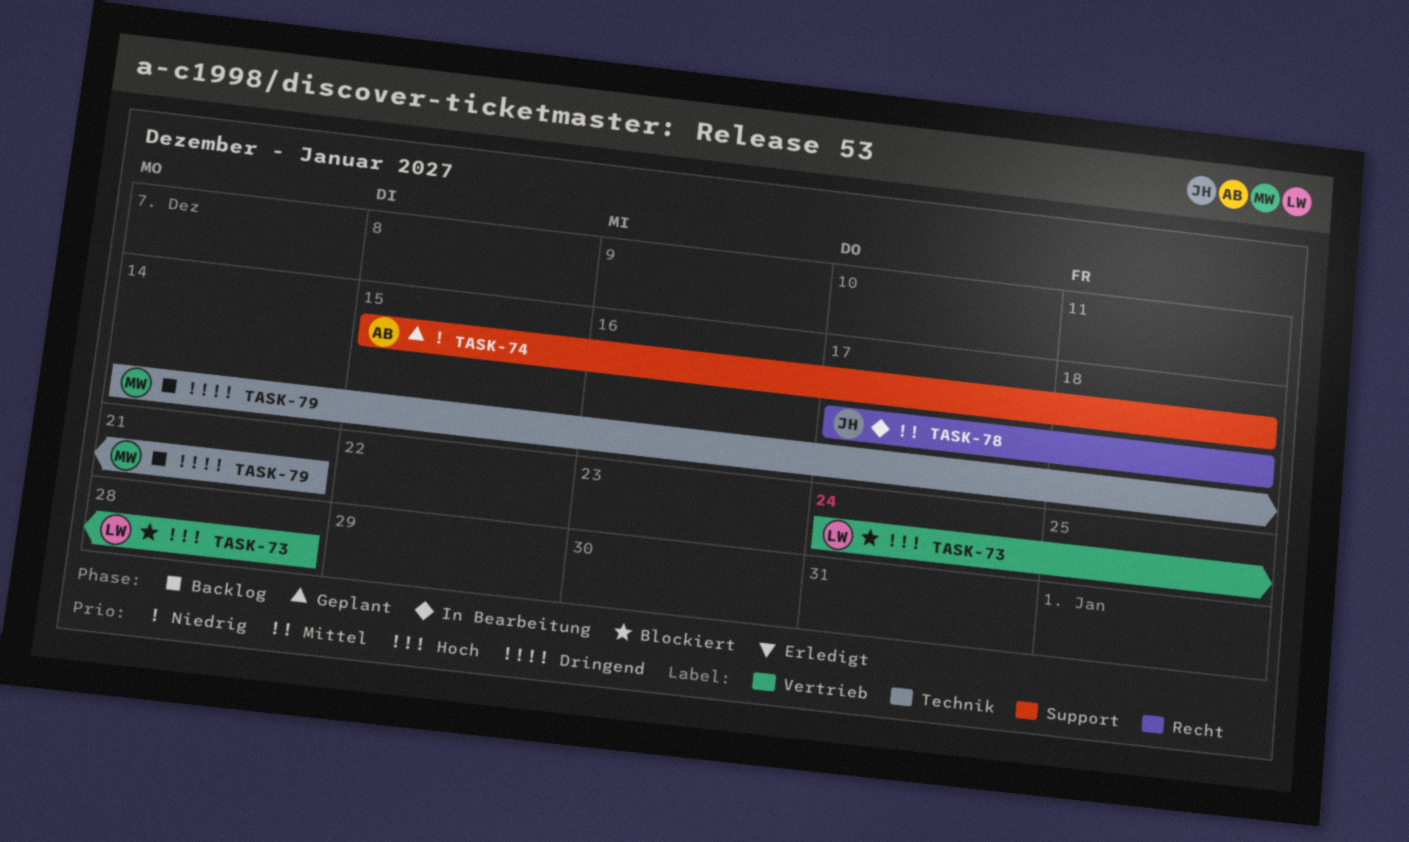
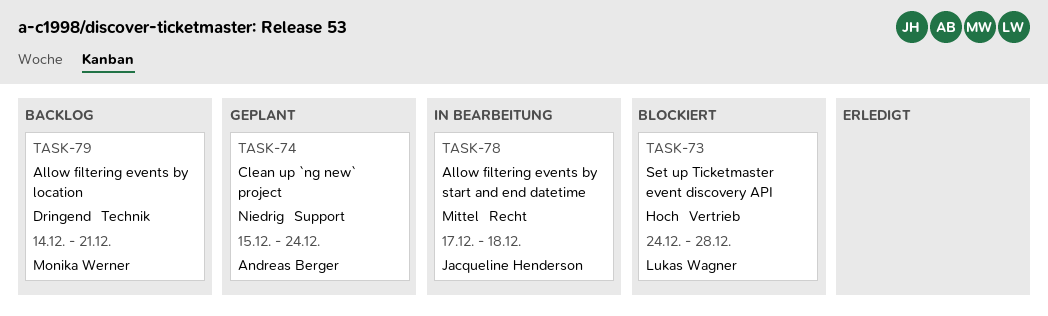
TASK-74, due: Dec 18 -> Dec 24

